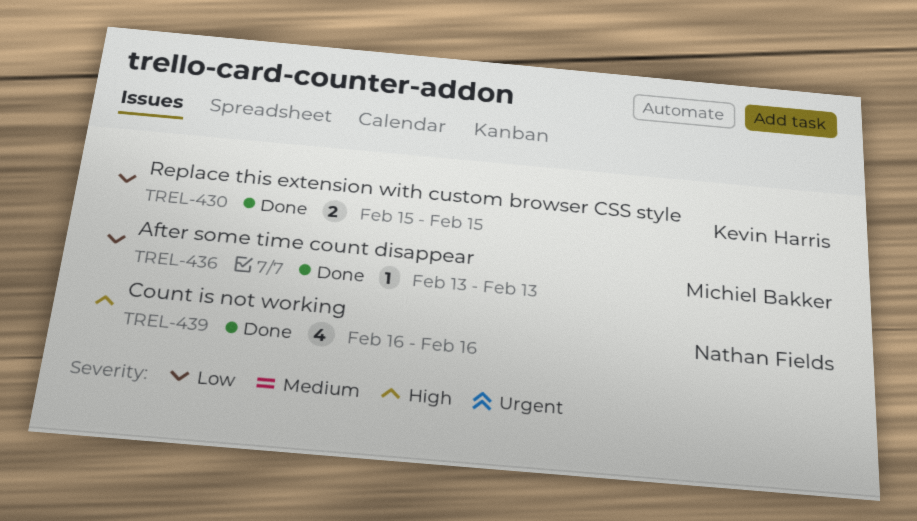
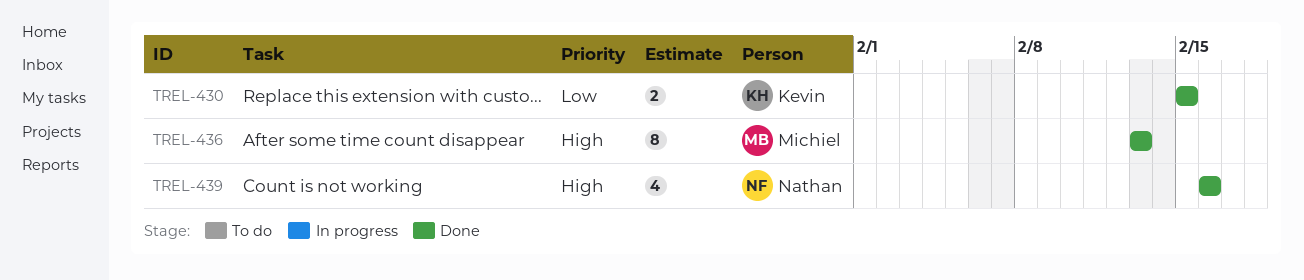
TREL-436, priority: Low -> High
TREL-436, estimate: 1 -> 8

